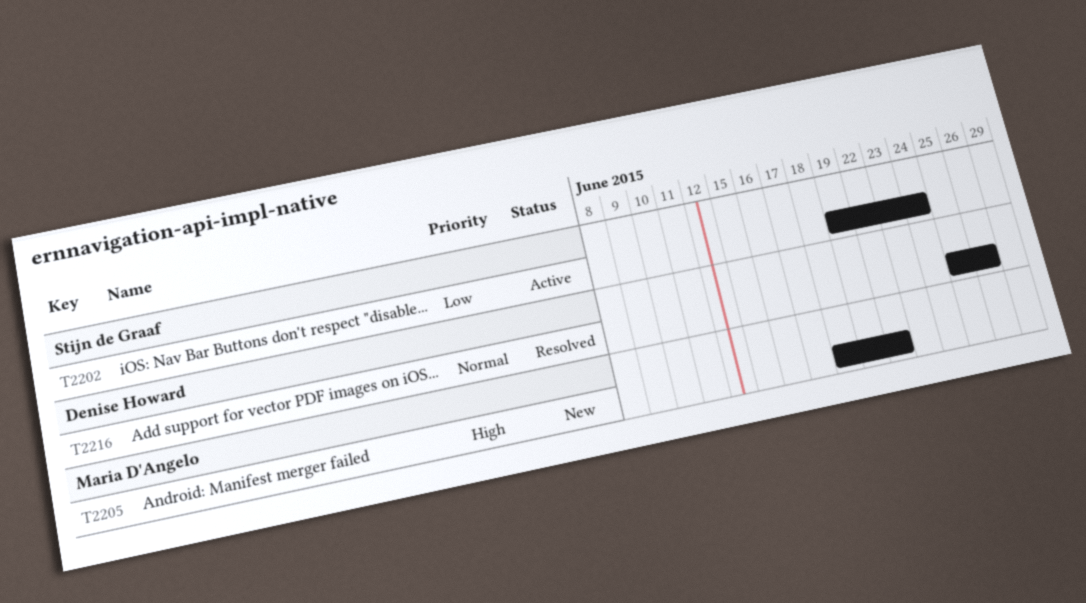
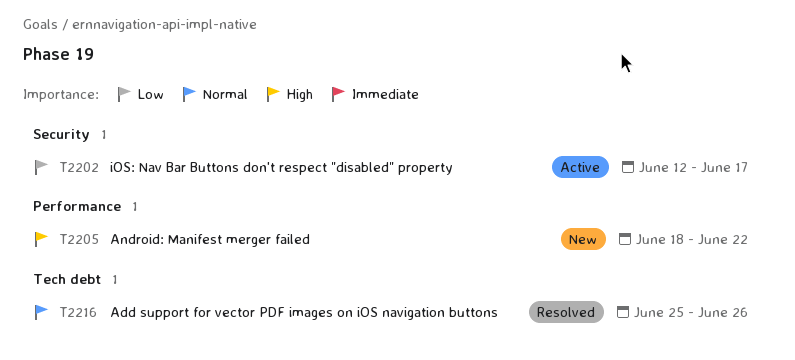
T2202, start: Jun 19 -> Jun 12
T2202, due: Jun 24 -> Jun 17

